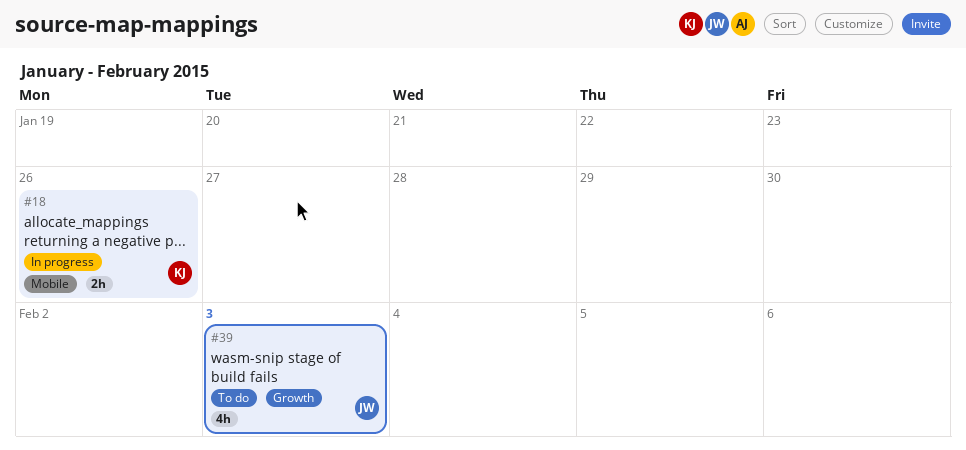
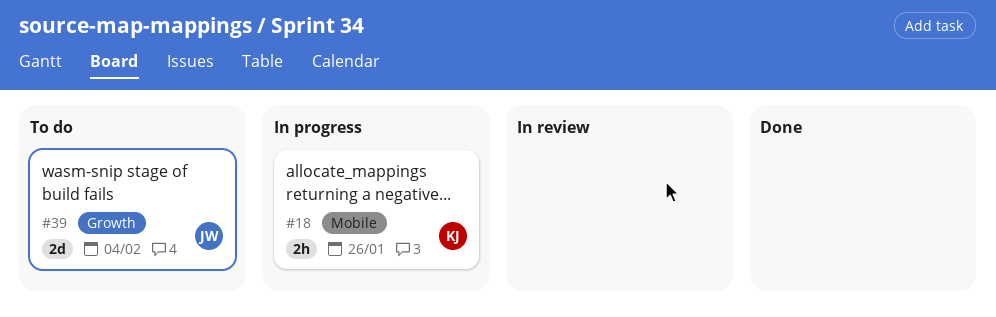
#39, estimate: 4h -> 2d
#39, due: Feb 3 -> Feb 4

